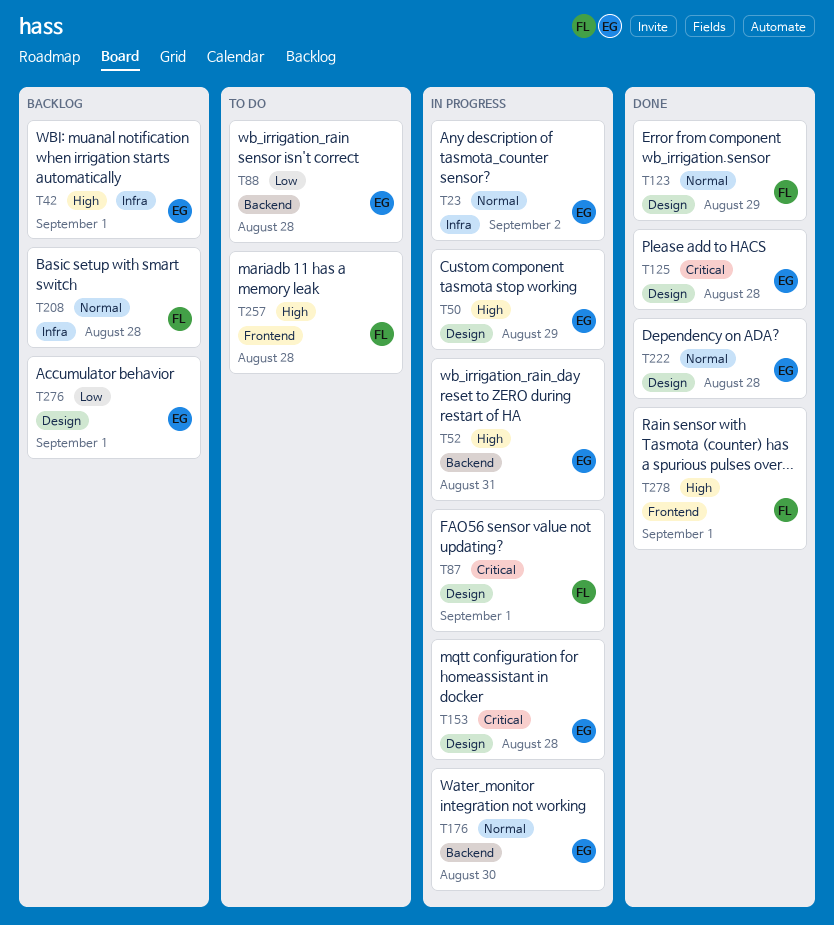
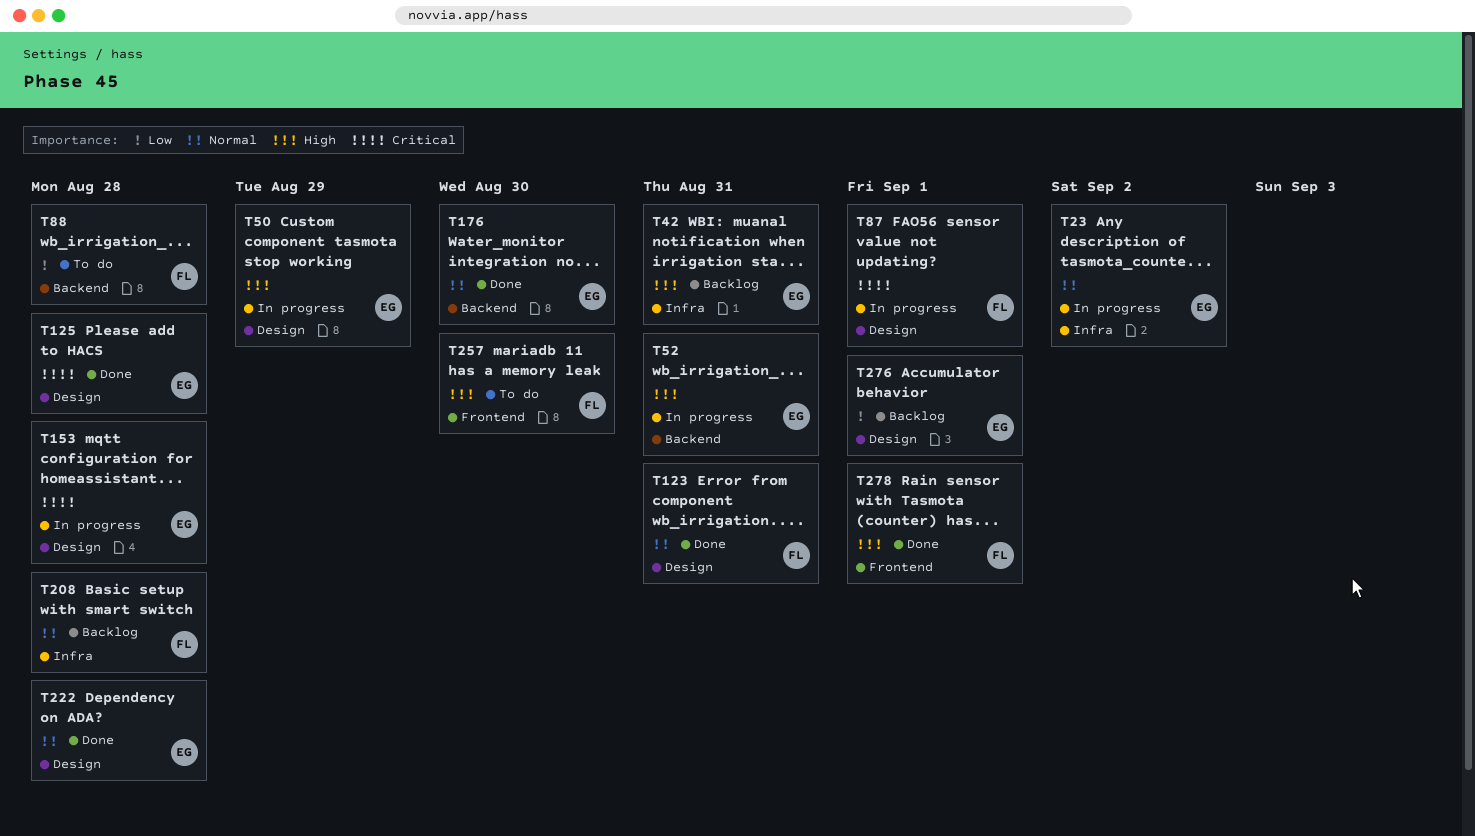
T42, due: Sep 1 -> Aug 31
T88, owner: EG -> FL
T123, due: Aug 29 -> Aug 31
T176, status: In progress -> Done
T257, due: Aug 28 -> Aug 30

